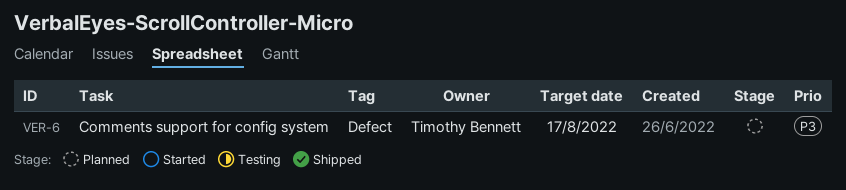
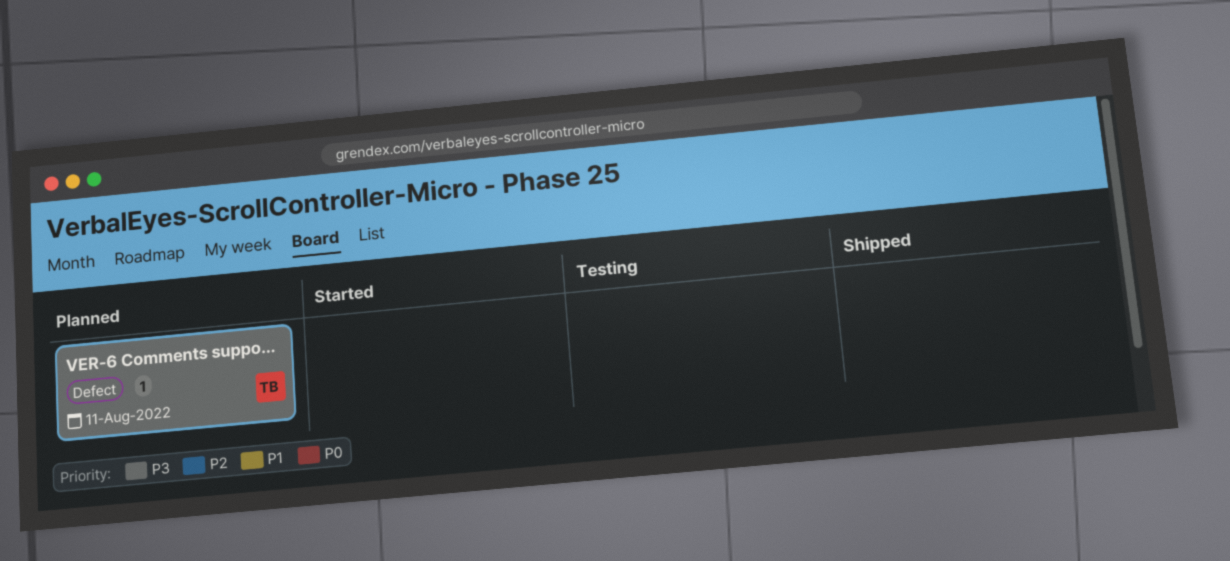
VER-6, due: Aug 17 -> Aug 11

